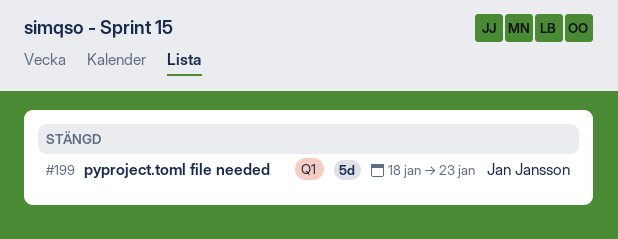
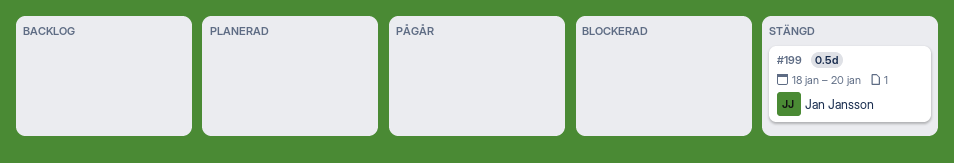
#199, estimate: 5d -> 0.5d
#199, due: Jan 23 -> Jan 20

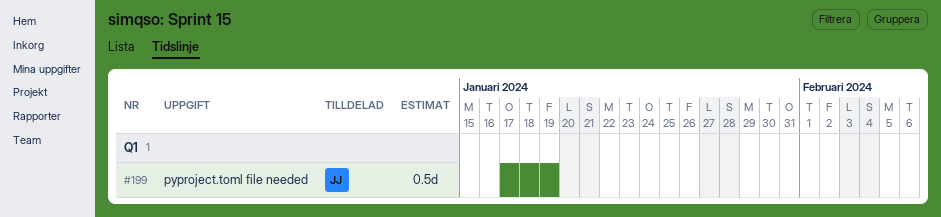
#199, start: Jan 18 -> Jan 17
#199, due: Jan 20 -> Jan 19

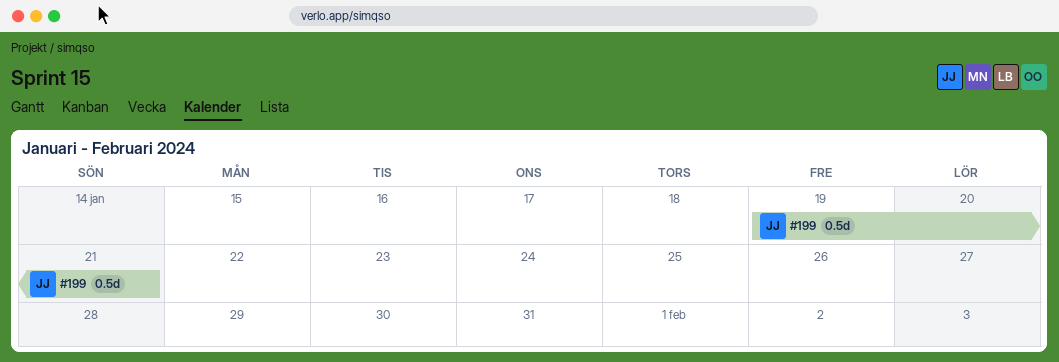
#199, start: Jan 17 -> Jan 19
#199, due: Jan 19 -> Jan 21

